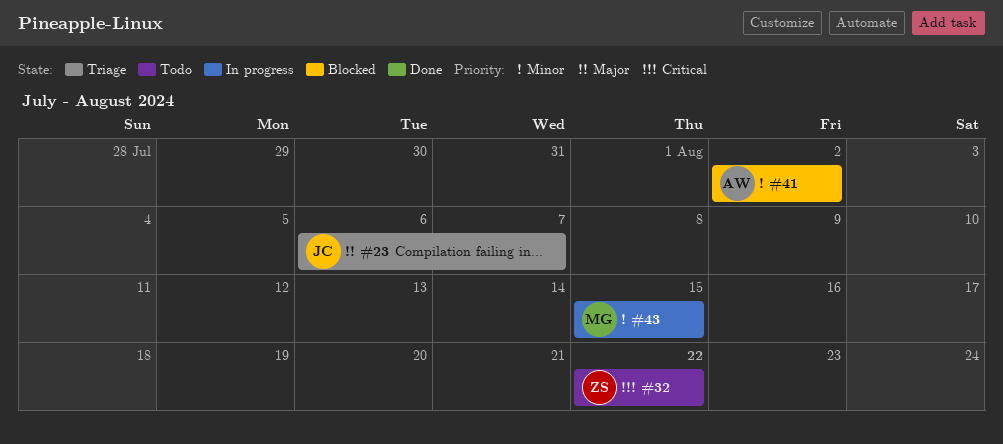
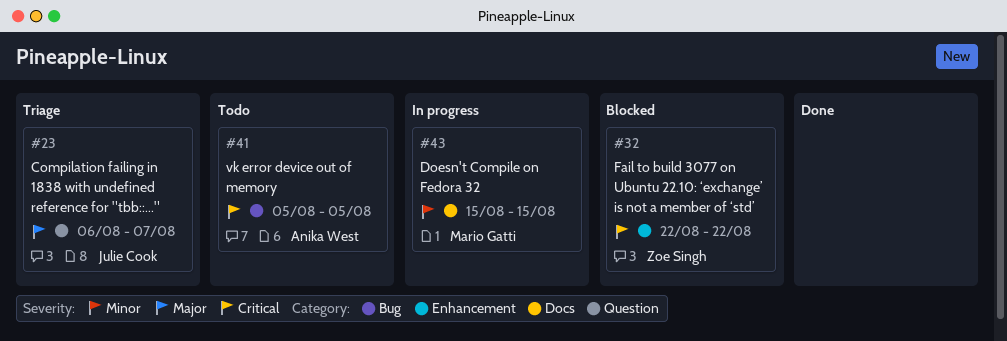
#32, status: Todo -> Blocked
#41, status: Blocked -> Todo
#41, priority: Minor -> Critical
#41, start: Aug 2 -> Aug 5
#41, due: Aug 2 -> Aug 5

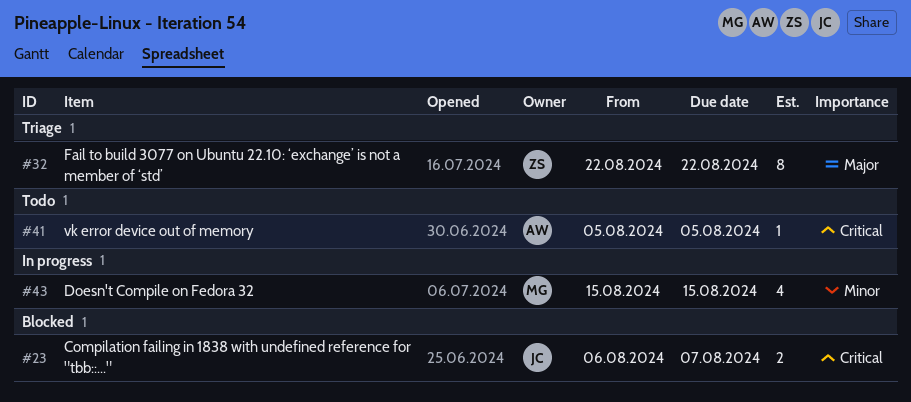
#23, status: Triage -> Blocked
#23, priority: Major -> Critical
#32, status: Blocked -> Triage
#32, priority: Critical -> Major

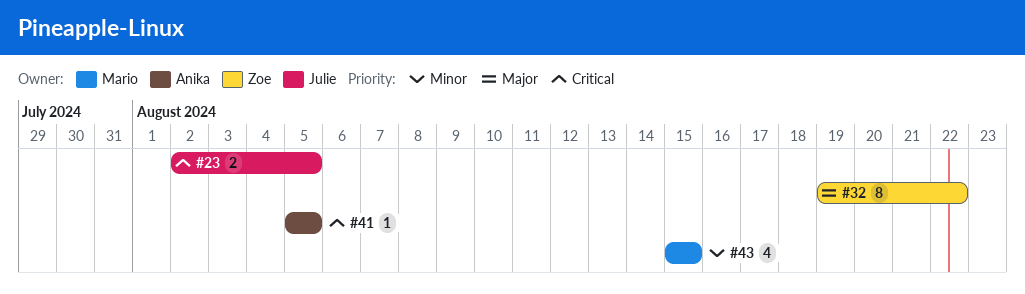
#23, start: Aug 6 -> Aug 2
#23, due: Aug 7 -> Aug 5
#32, start: Aug 22 -> Aug 19

